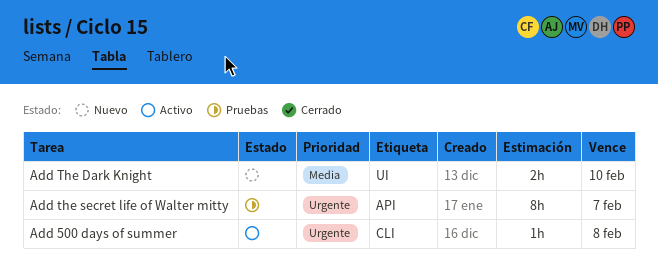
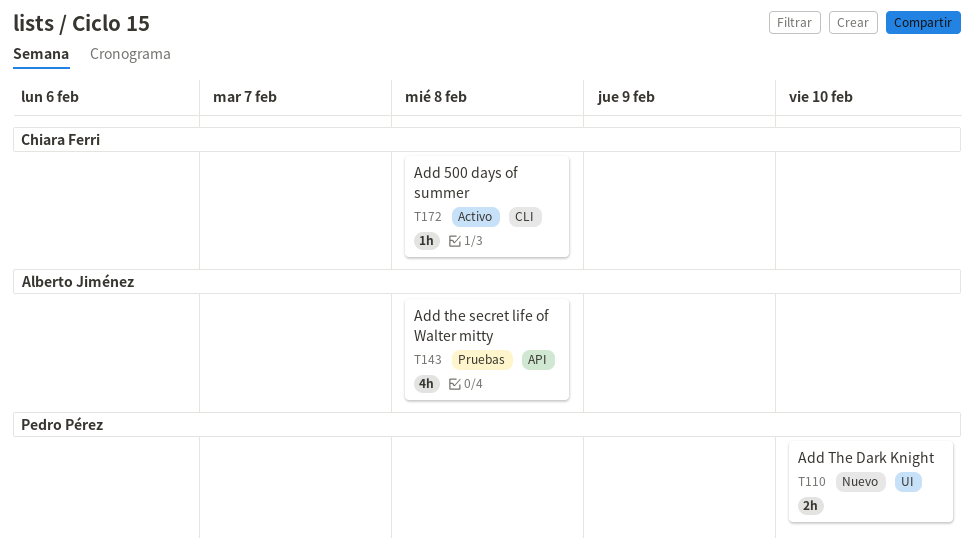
Add the secret life of Walter mitty, estimate: 8h -> 4h
Add the secret life of Walter mitty, due: Feb 7 -> Feb 8

